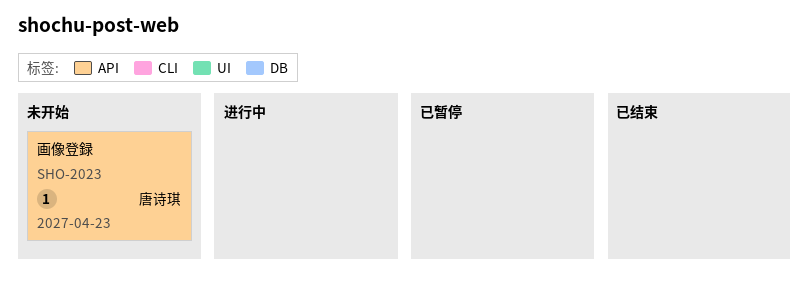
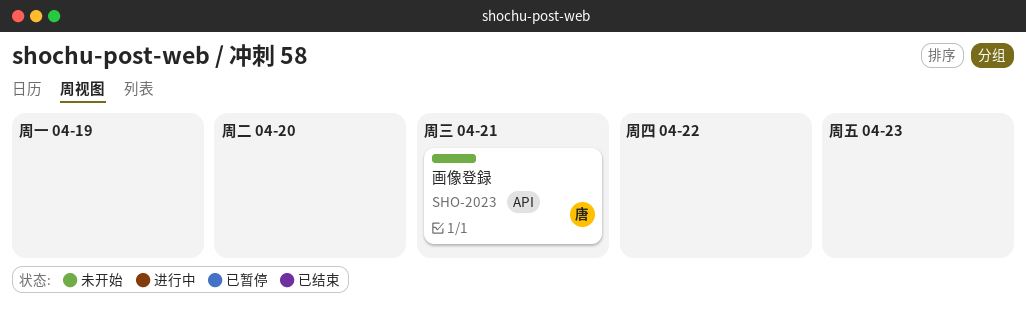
SHO-2023, due: Apr 23 -> Apr 21

